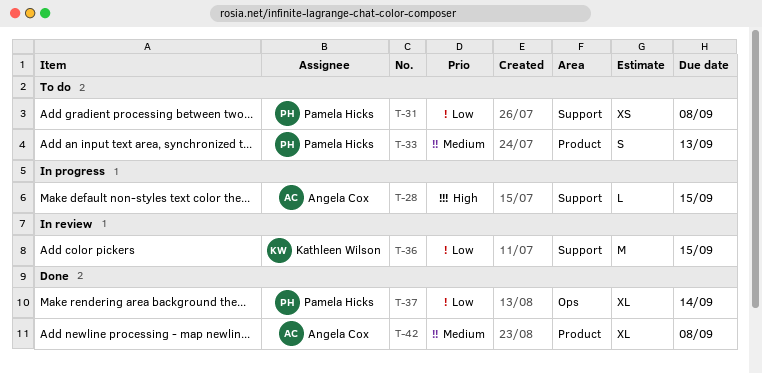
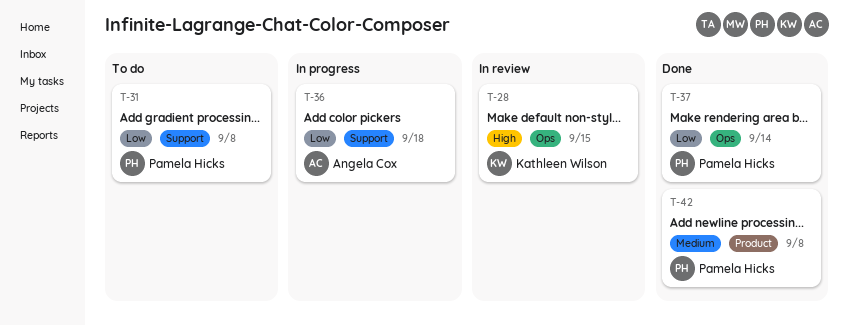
T-28, status: In progress -> In review
T-28, owner: Angela Cox -> Kathleen Wilson
T-28, label: Support -> Ops
T-33: present -> none
T-36, status: In review -> In progress
T-36, owner: Kathleen Wilson -> Angela Cox
T-36, due: Sep 15 -> Sep 18
T-42, owner: Angela Cox -> Pamela Hicks

